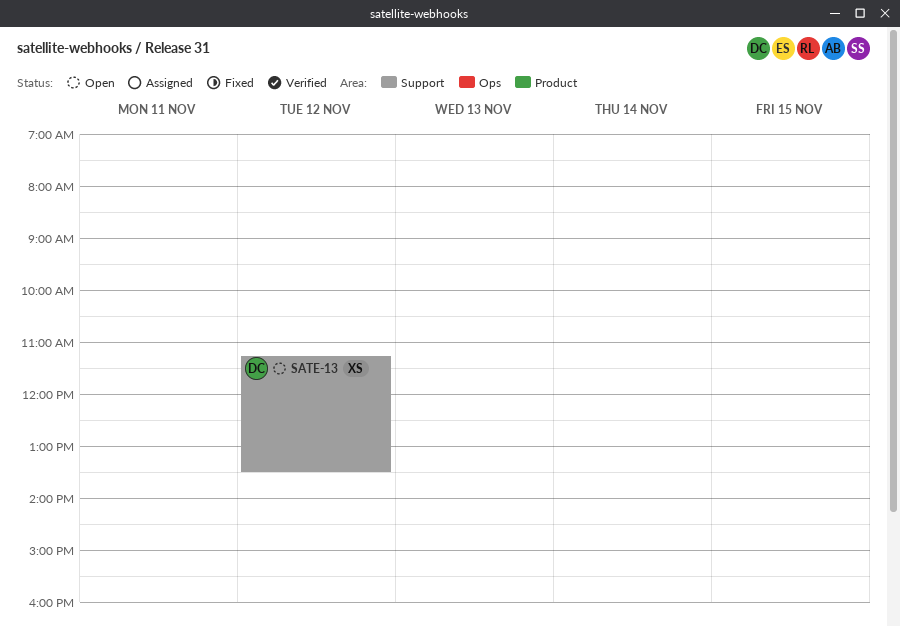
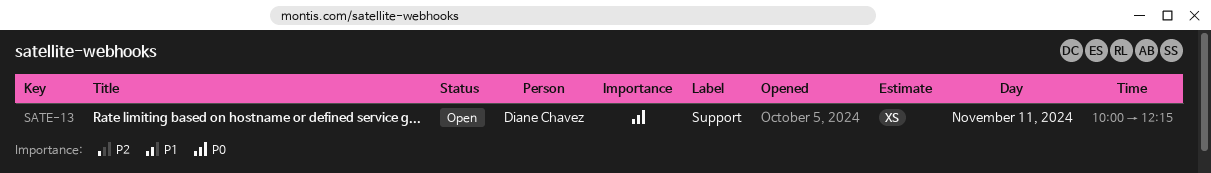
SATE-13, day: Nov 12 -> Nov 11
SATE-13, begins: 11:15 -> 10:00
SATE-13, ends: 13:30 -> 12:15

